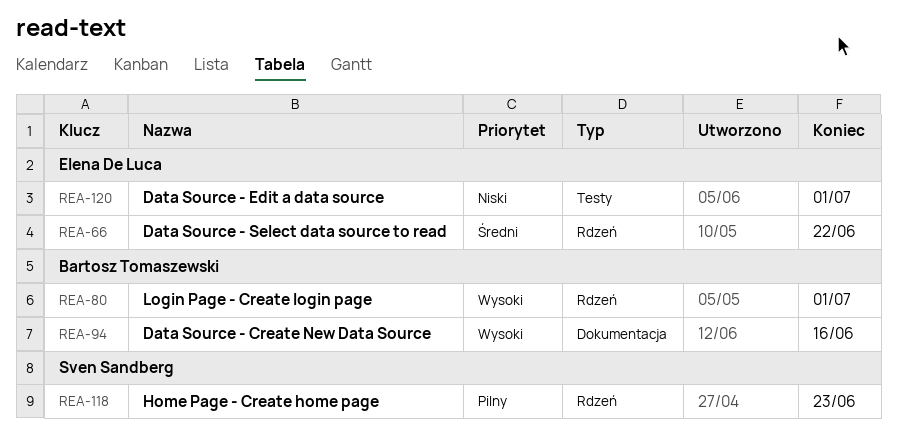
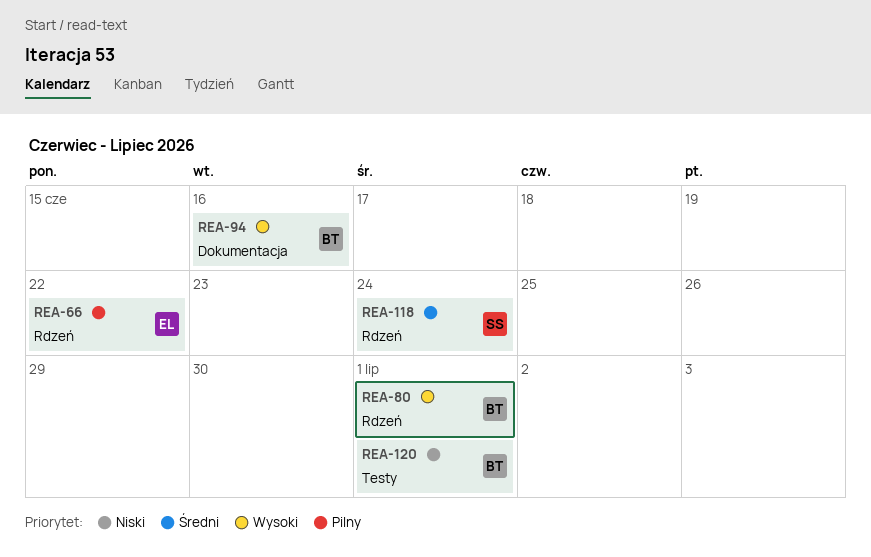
REA-66, priority: Średni -> Pilny
REA-118, priority: Pilny -> Średni
REA-118, due: Jun 23 -> Jun 24
REA-120, owner: Elena De Luca -> Bartosz Tomaszewski

